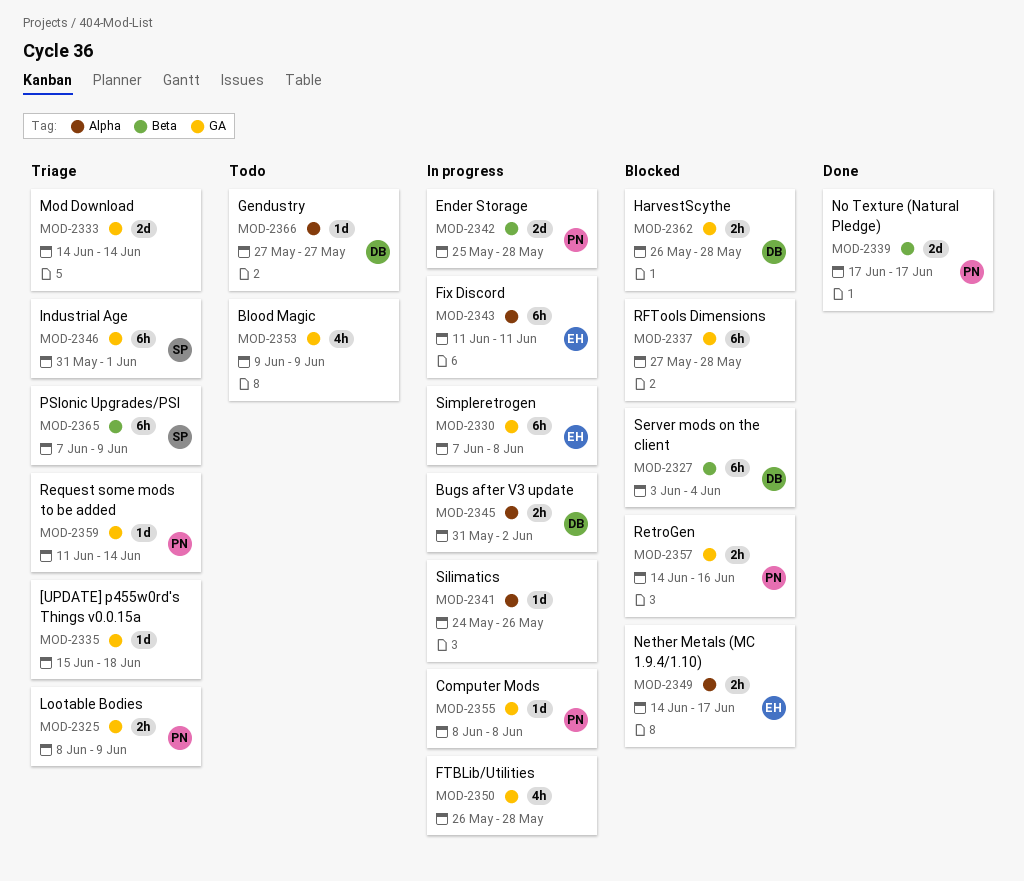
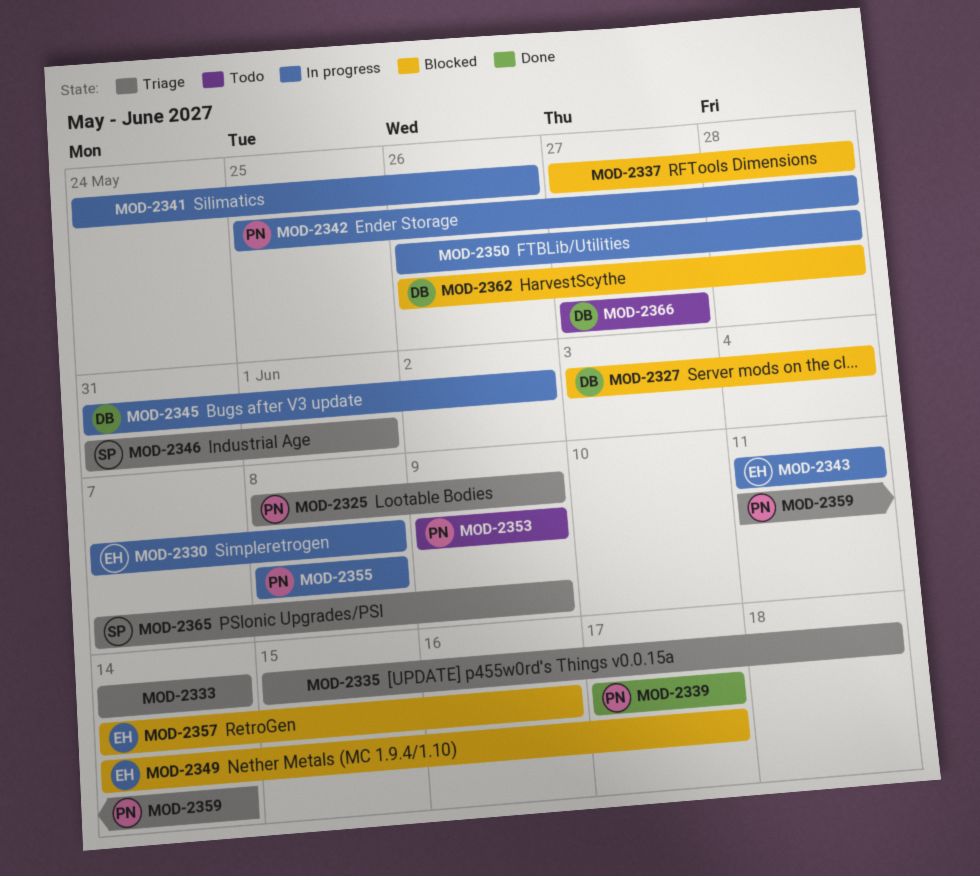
MOD-2353, owner: none -> PN
MOD-2357, owner: PN -> EH

